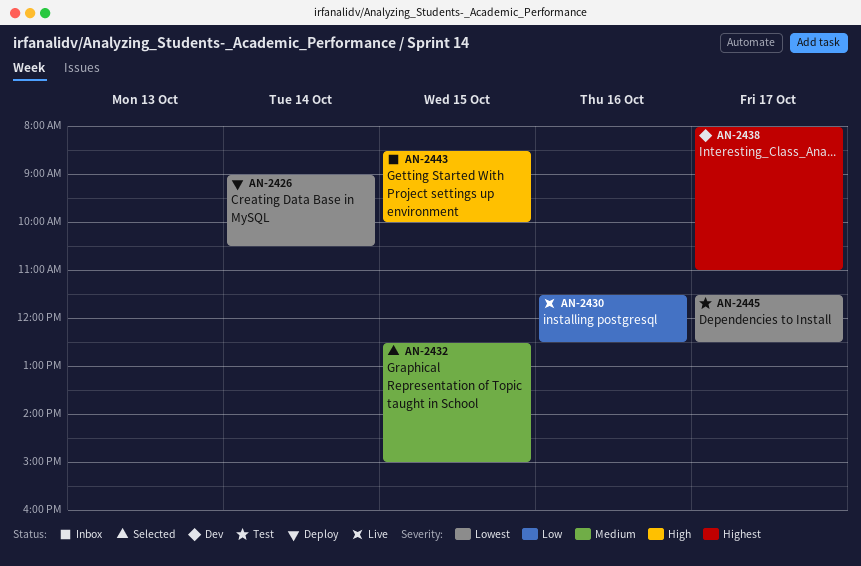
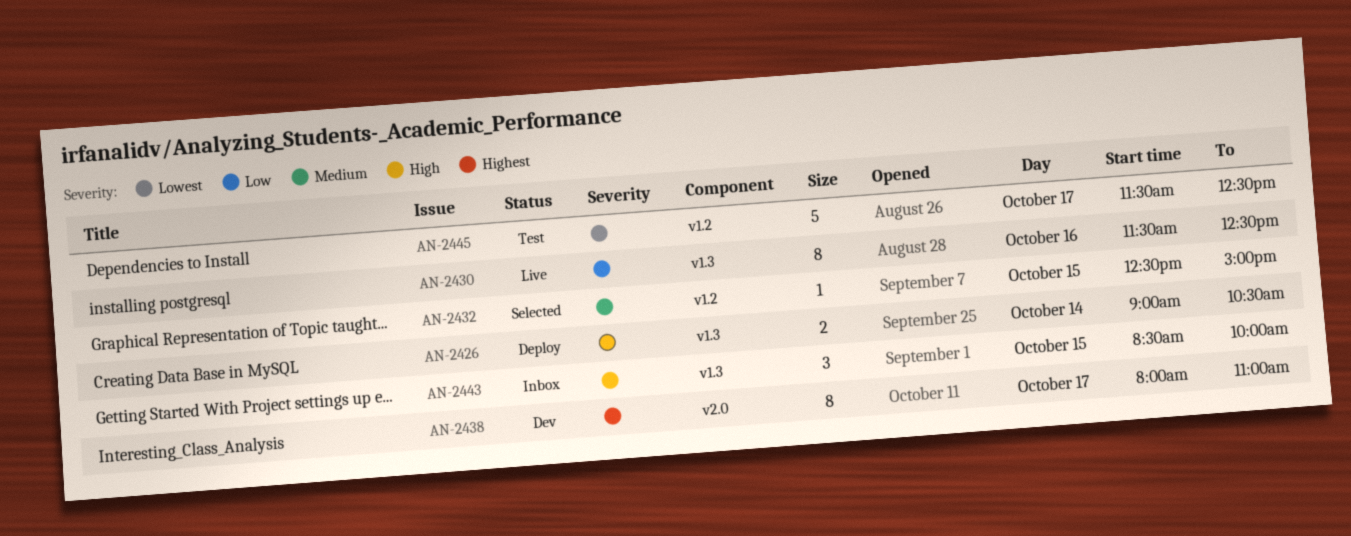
AN-2426, priority: Lowest -> High

